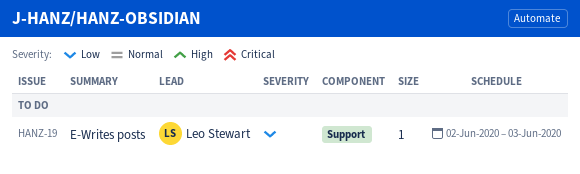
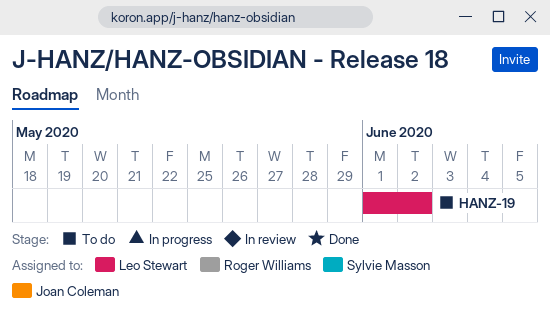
HANZ-19, start: Jun 2 -> Jun 1
HANZ-19, due: Jun 3 -> Jun 2

